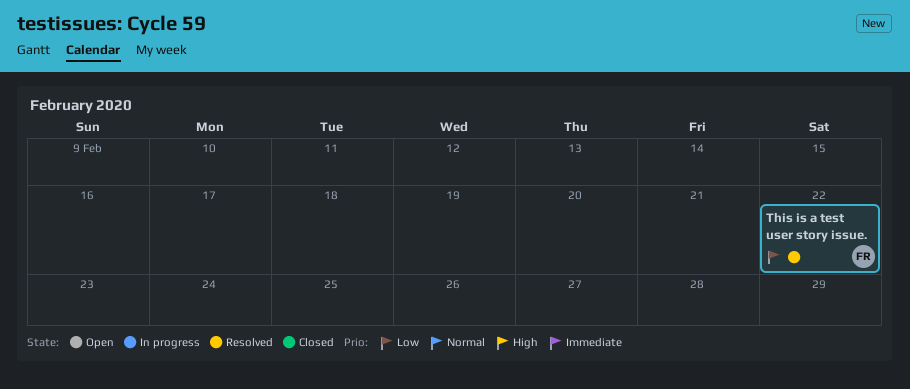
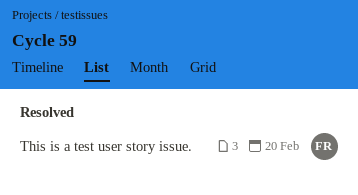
This is a test user story issue., due: Feb 22 -> Feb 20

